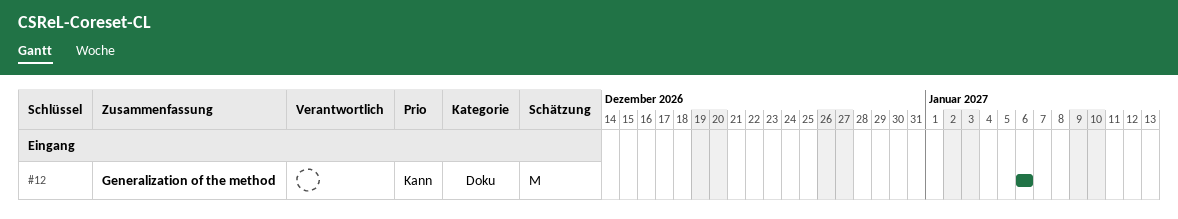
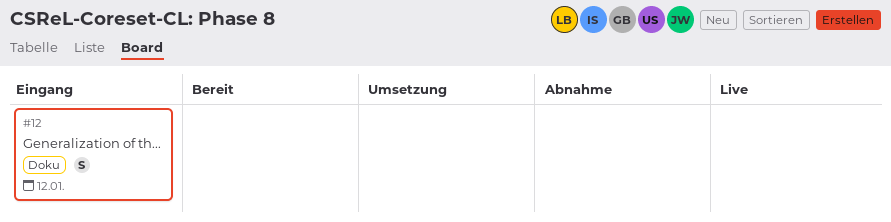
#12, estimate: M -> S
#12, due: Jan 6 -> Jan 12

